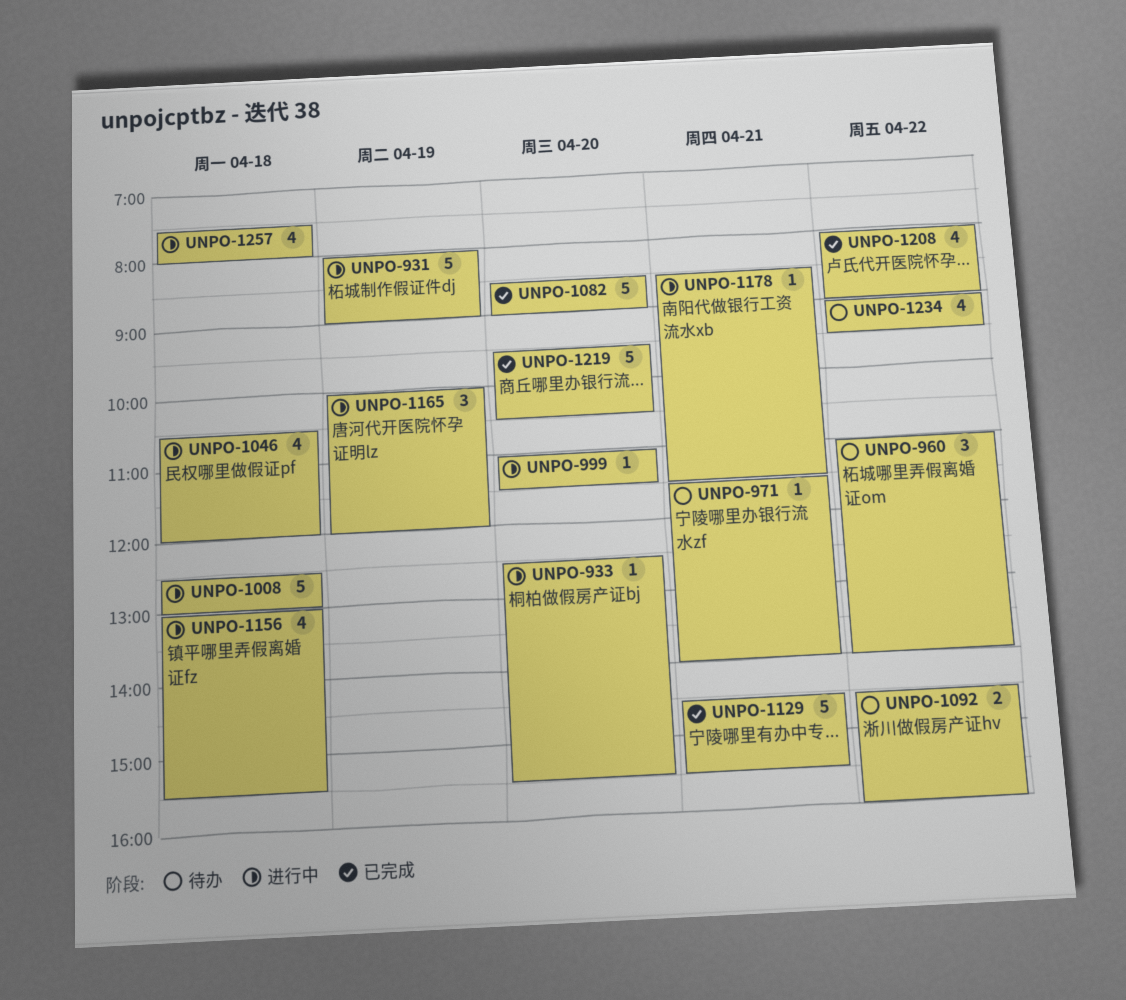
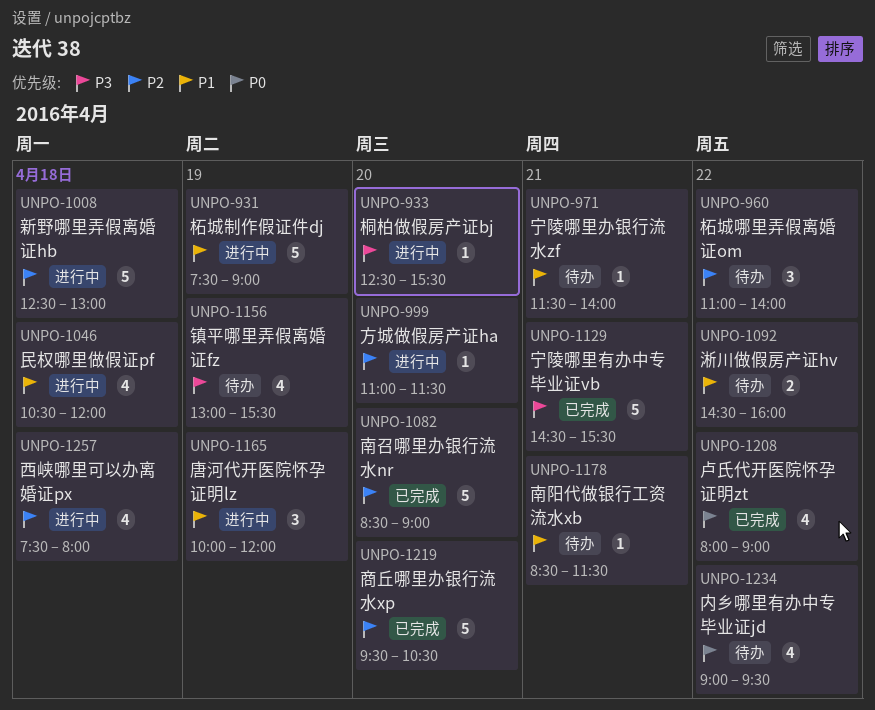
UNPO-931, begins: 08:00 -> 07:30
UNPO-1156, status: 进行中 -> 待办
UNPO-1156, day: Apr 18 -> Apr 19
UNPO-1178, status: 进行中 -> 待办

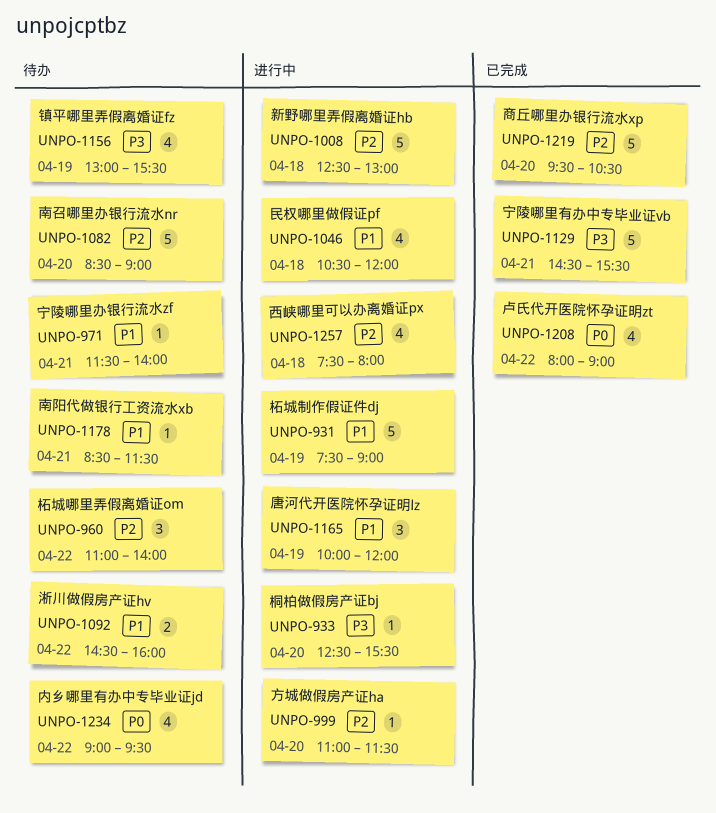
UNPO-1082, status: 已完成 -> 待办

